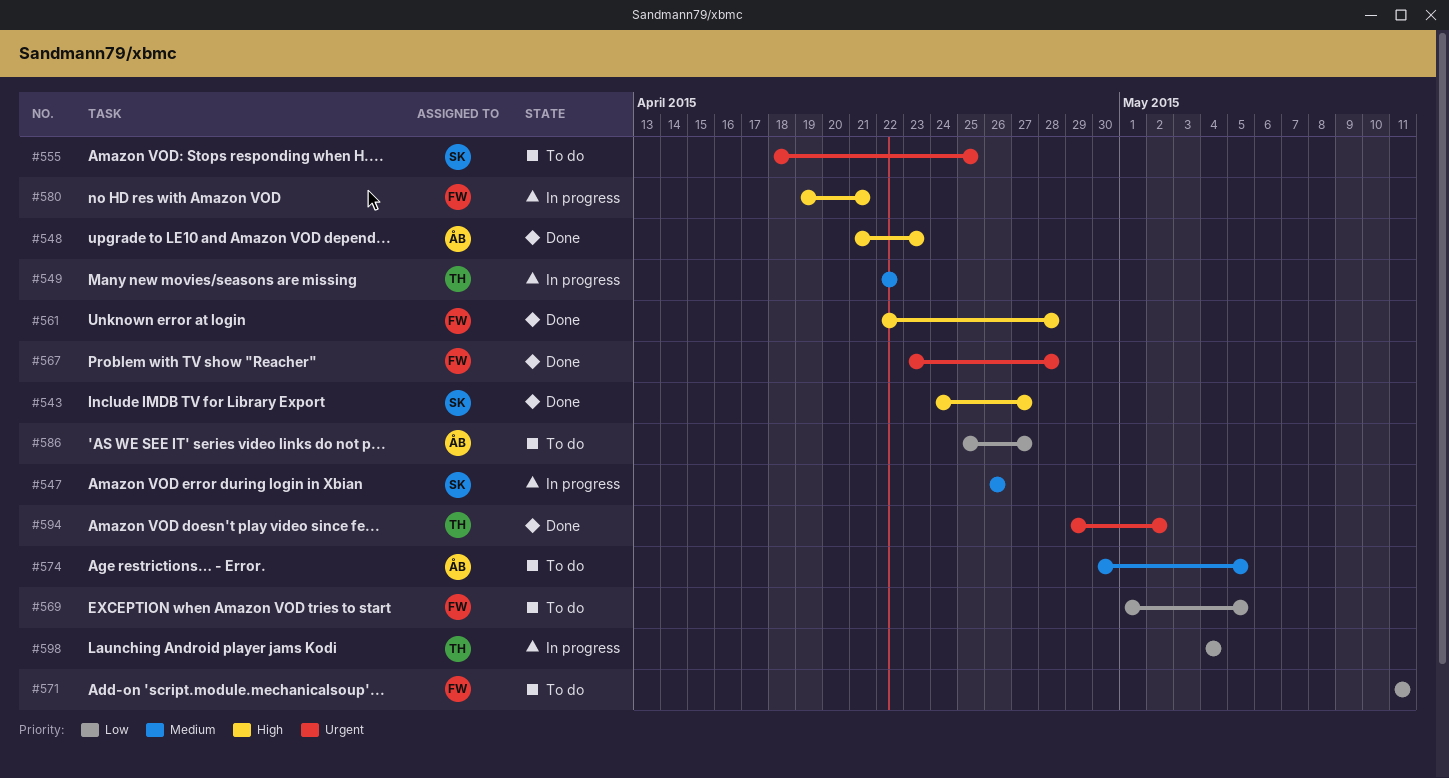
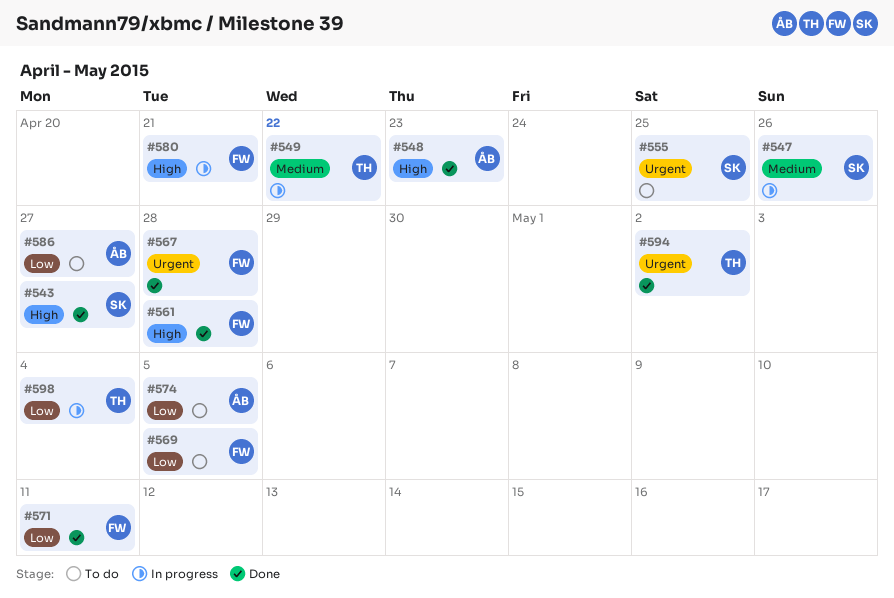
#571, status: To do -> Done
#574, priority: Medium -> Low

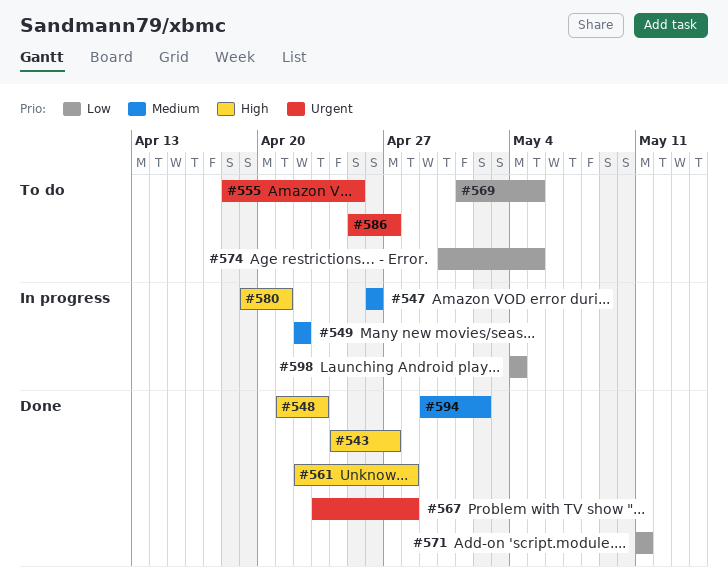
#586, priority: Low -> Urgent
#594, priority: Urgent -> Medium

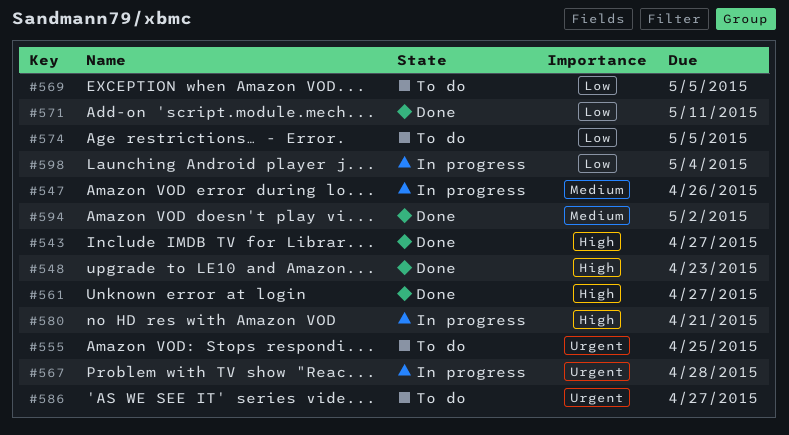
#549: present -> none
#561, due: Apr 28 -> Apr 27
#567, status: Done -> In progress

